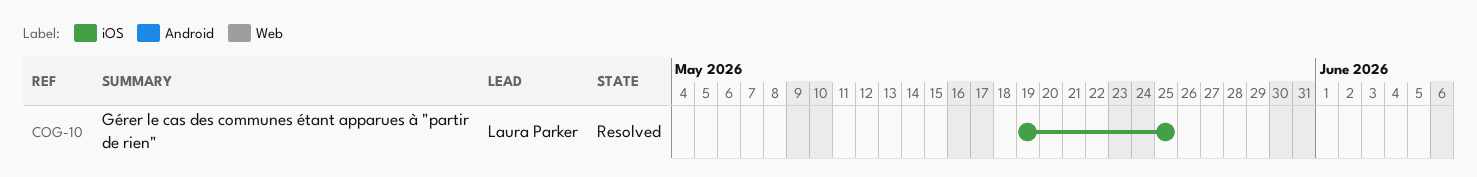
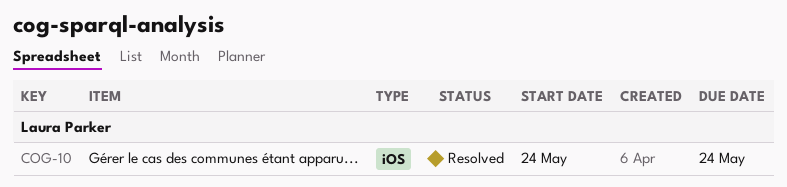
COG-10, start: May 19 -> May 24
COG-10, due: May 25 -> May 24

